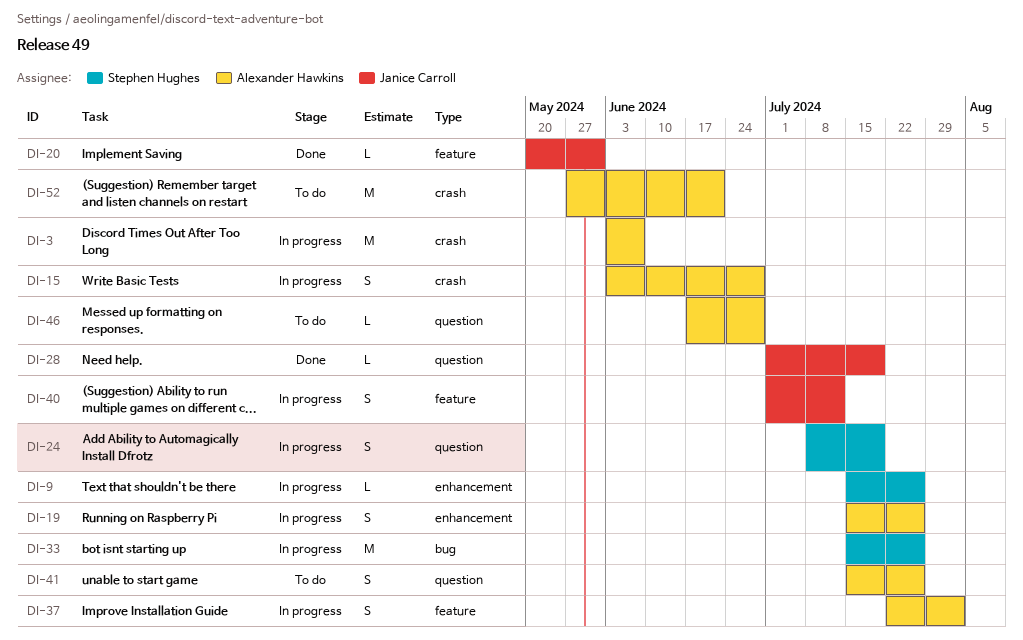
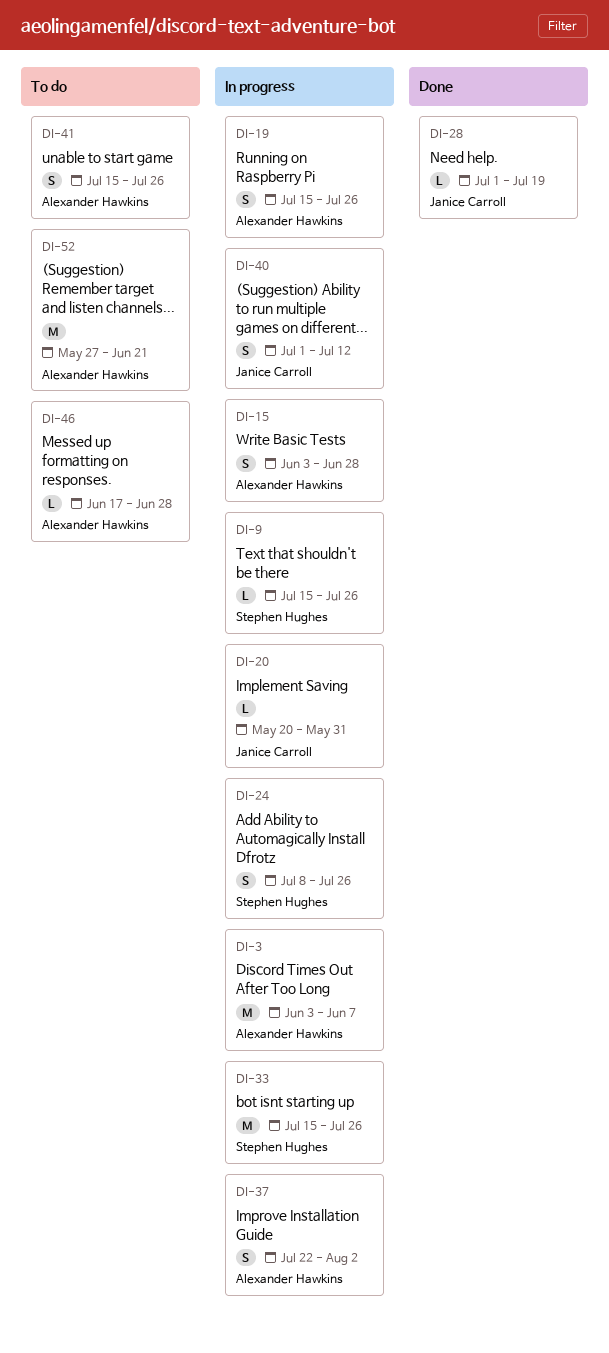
DI-20, status: Done -> In progress
DI-24, due: Jul 19 -> Jul 26

